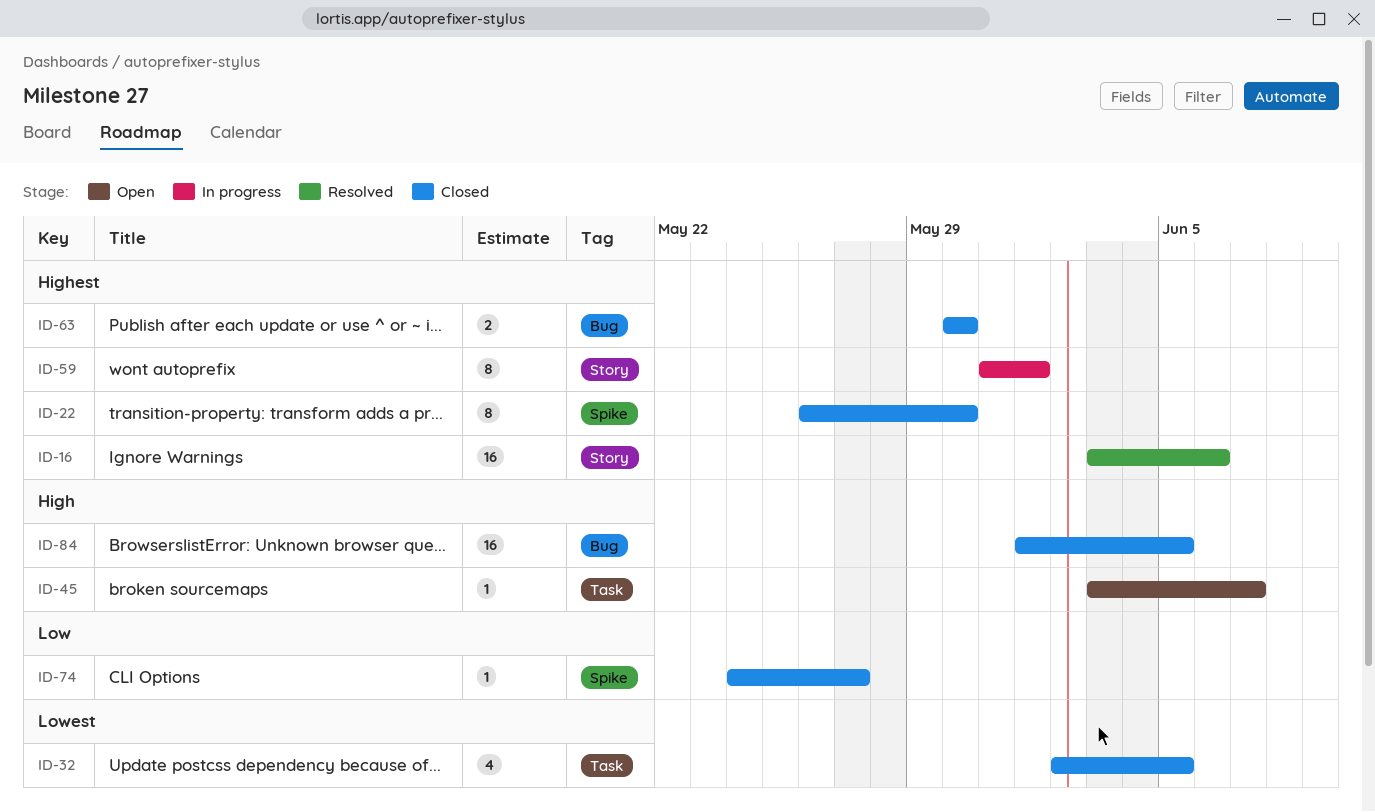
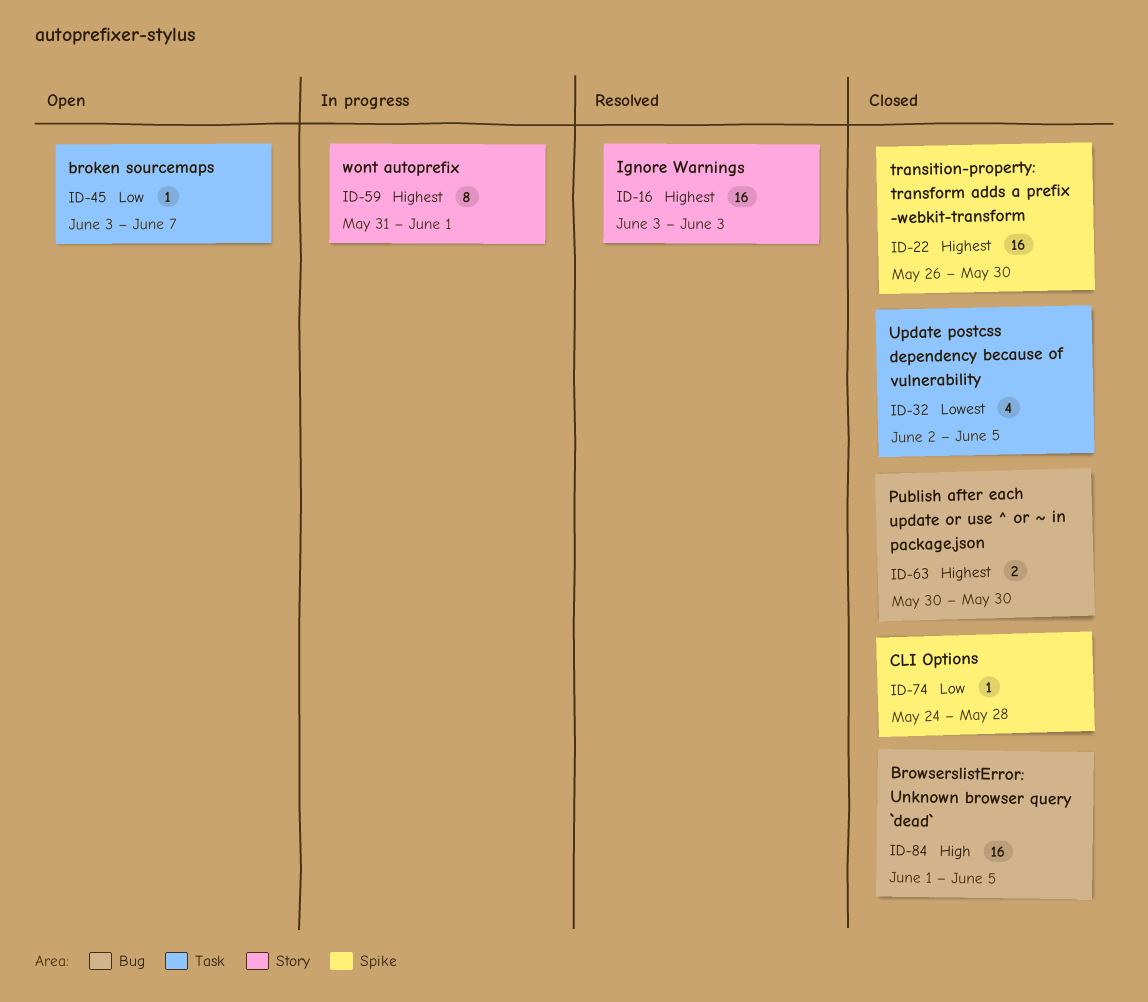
ID-16, due: Jun 6 -> Jun 3
ID-22, estimate: 8 -> 16
ID-45, priority: High -> Low
ID-74, due: May 27 -> May 28

